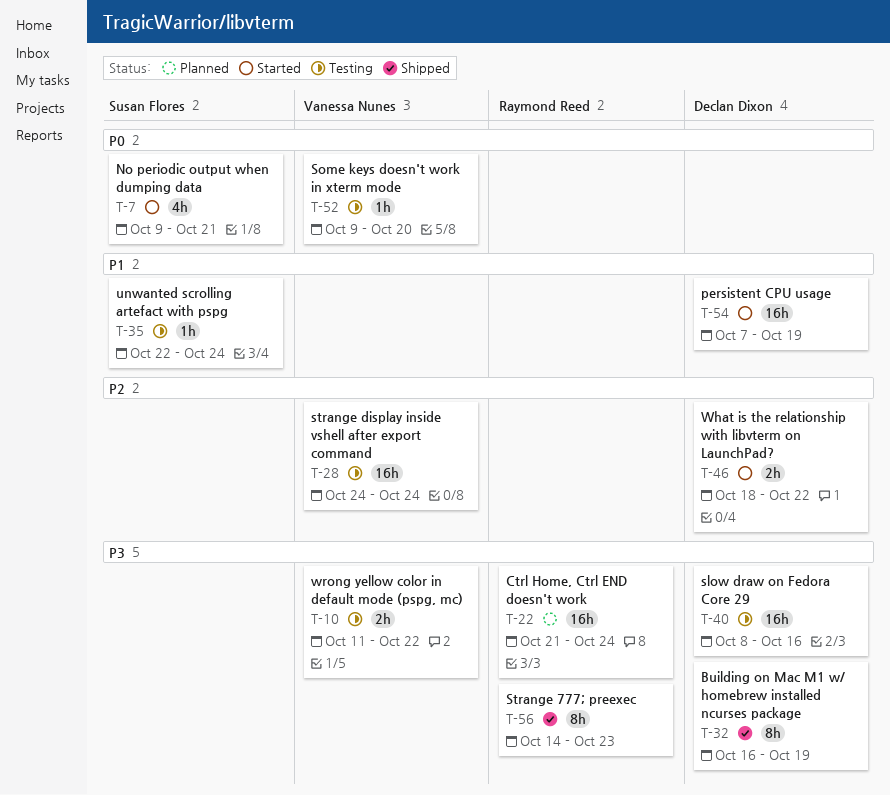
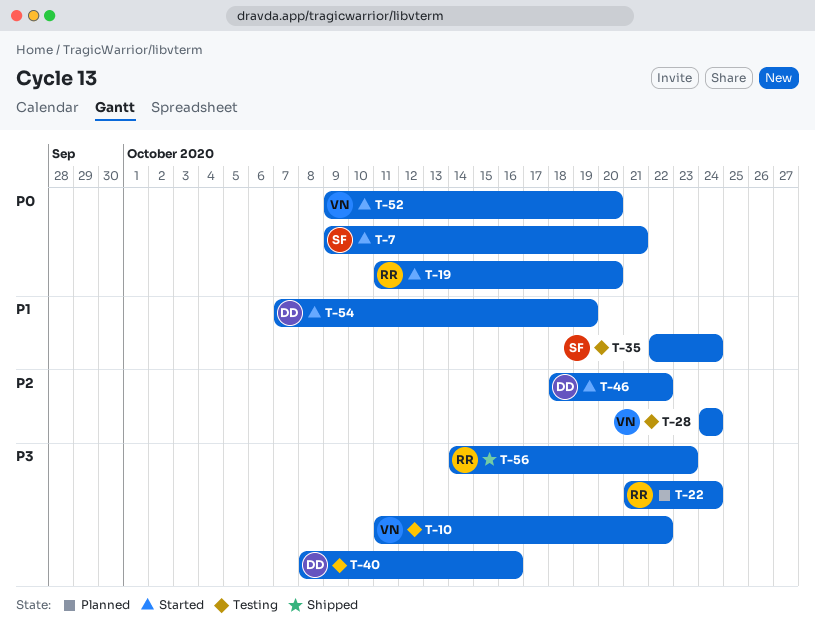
T-19: none -> present
T-32: present -> none
T-52, status: Testing -> Started

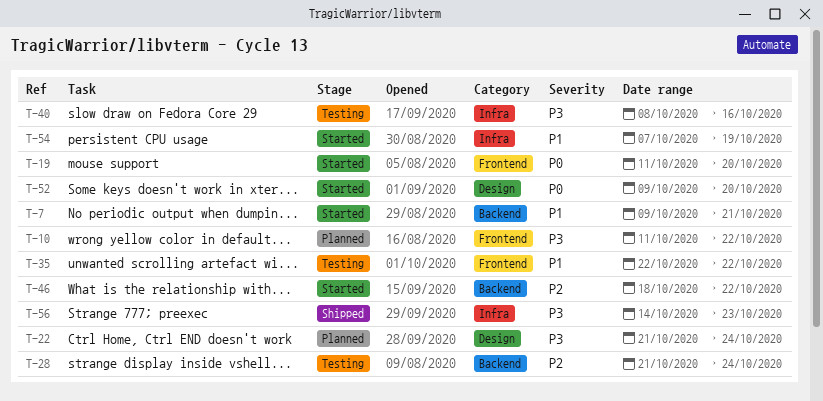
T-7, priority: P0 -> P1
T-10, status: Testing -> Planned
T-28, start: Oct 24 -> Oct 21
T-35, due: Oct 24 -> Oct 22

